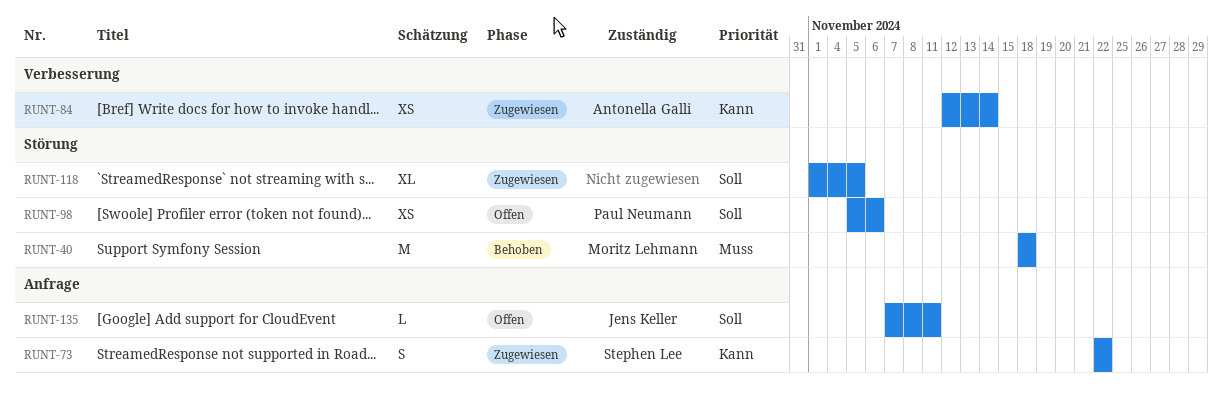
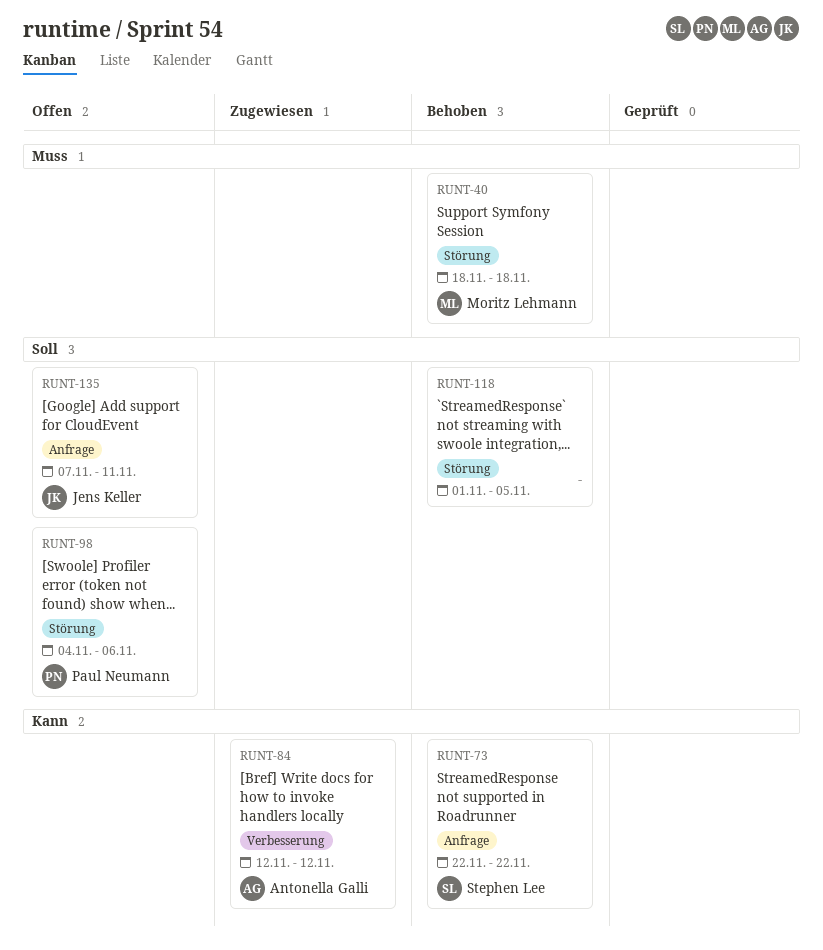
RUNT-73, status: Zugewiesen -> Behoben
RUNT-84, due: Nov 14 -> Nov 12
RUNT-98, start: Nov 5 -> Nov 4
RUNT-118, status: Zugewiesen -> Behoben

